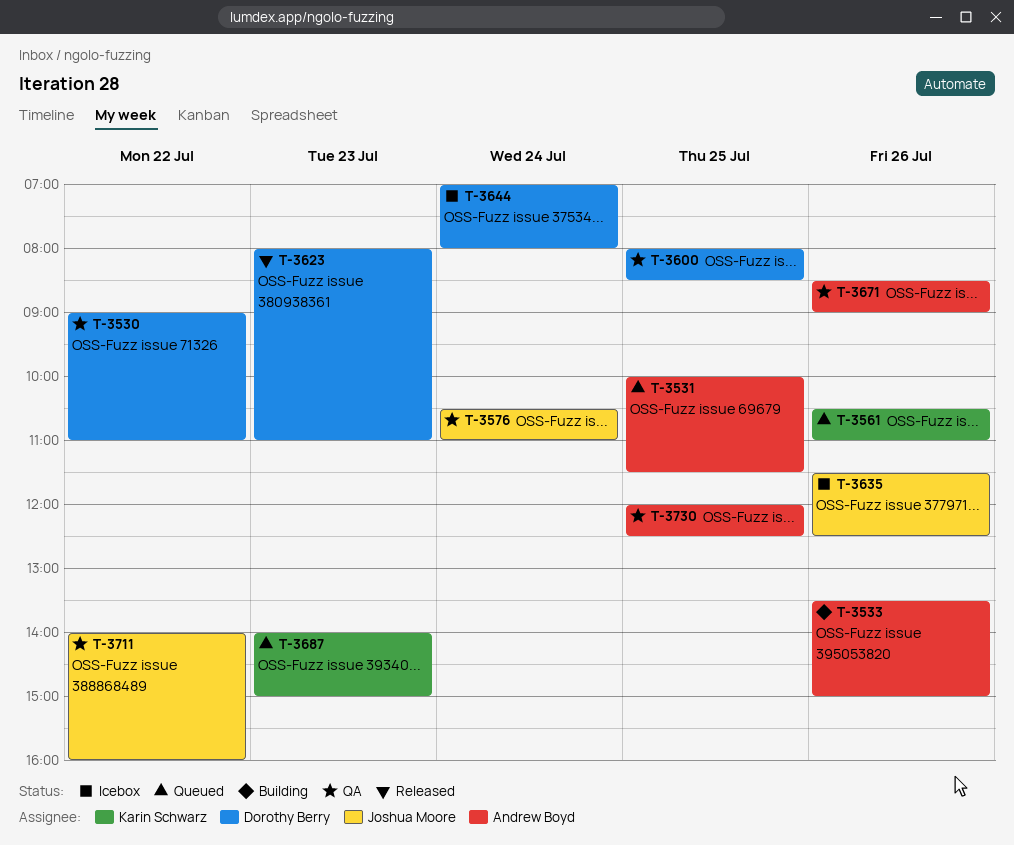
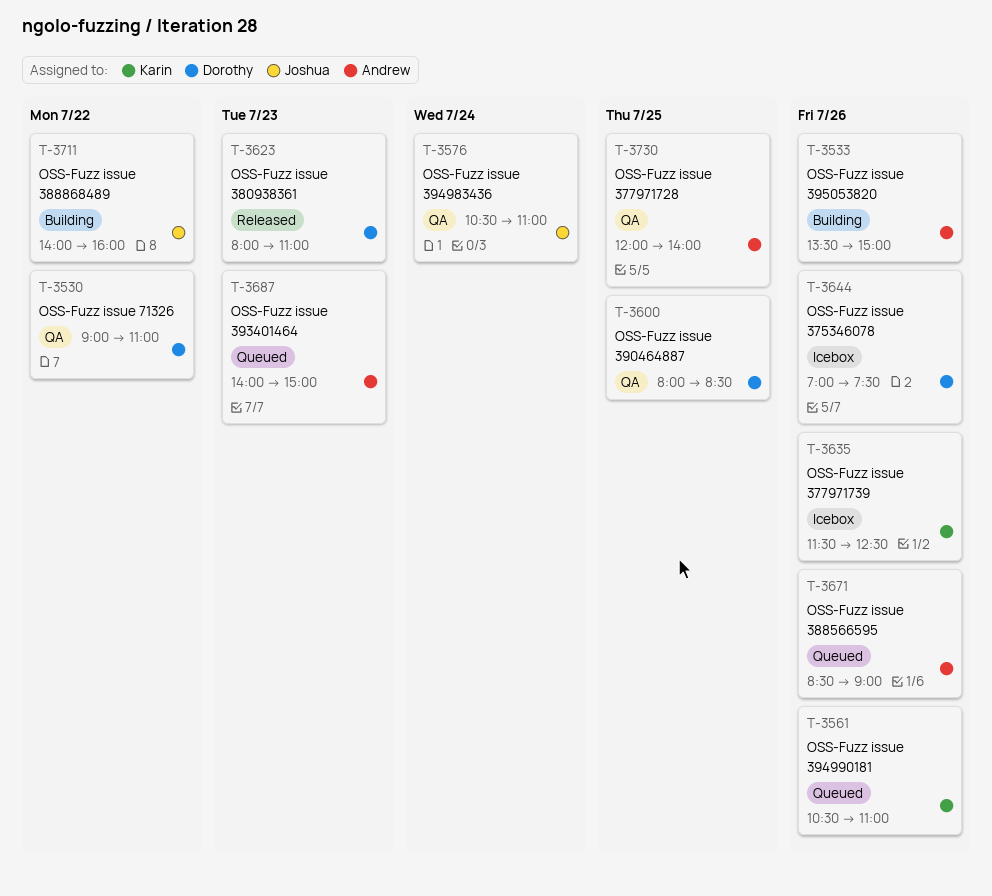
T-3531: present -> none
T-3635, owner: Joshua Moore -> Karin Schwarz
T-3644, day: Jul 24 -> Jul 26
T-3644, ends: 08:00 -> 07:30
T-3671, status: QA -> Queued
T-3687, owner: Karin Schwarz -> Andrew Boyd
T-3711, status: QA -> Building
T-3730, ends: 12:30 -> 14:00

